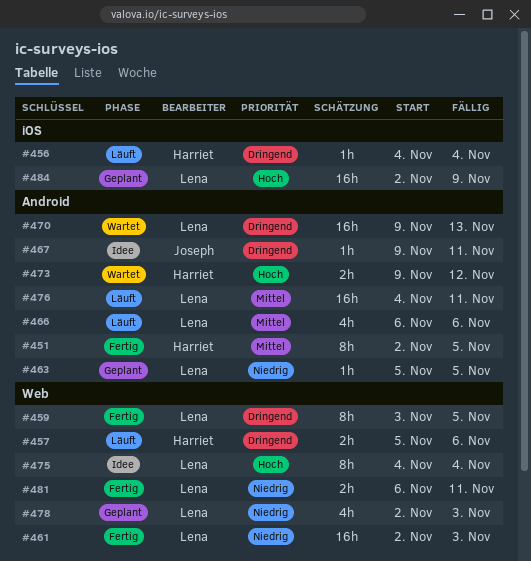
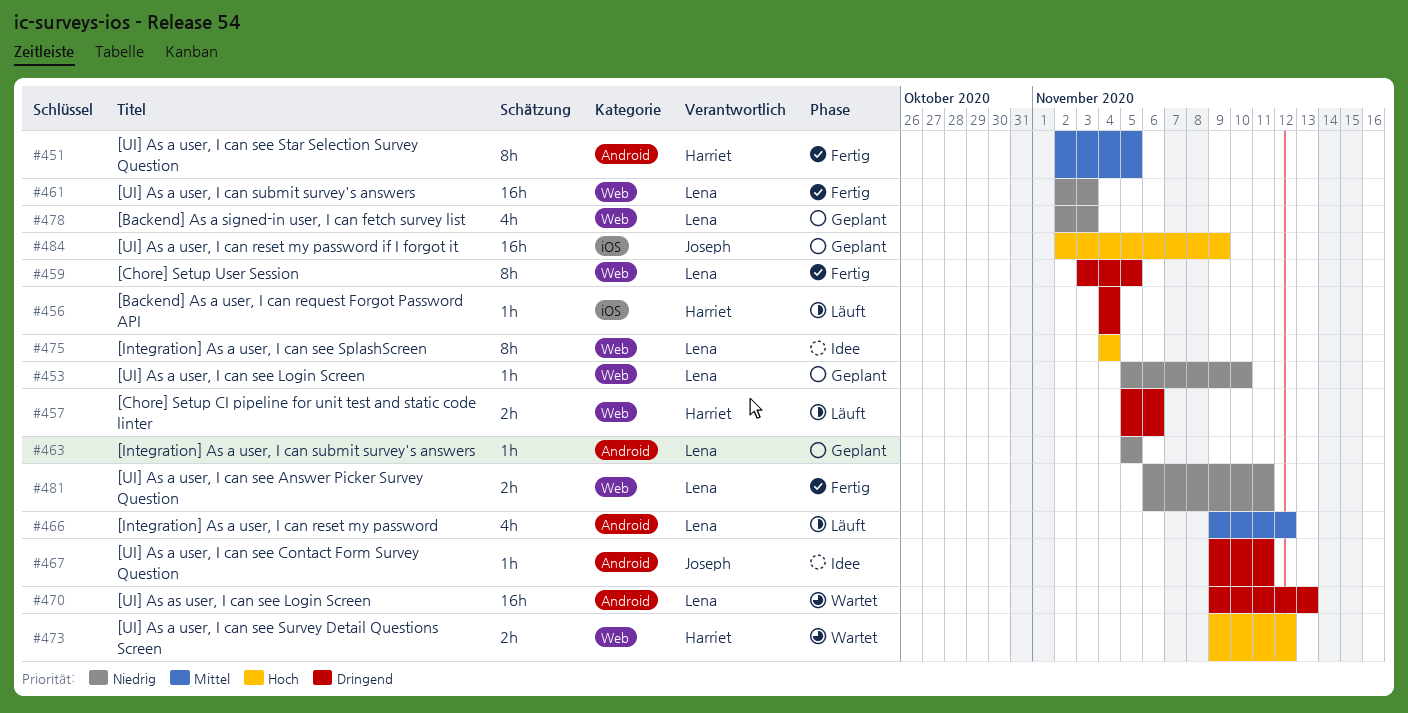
#453: none -> present
#466, start: Nov 6 -> Nov 9
#466, due: Nov 6 -> Nov 12
#473, label: Android -> Web
#476: present -> none
#484, owner: Lena -> Joseph

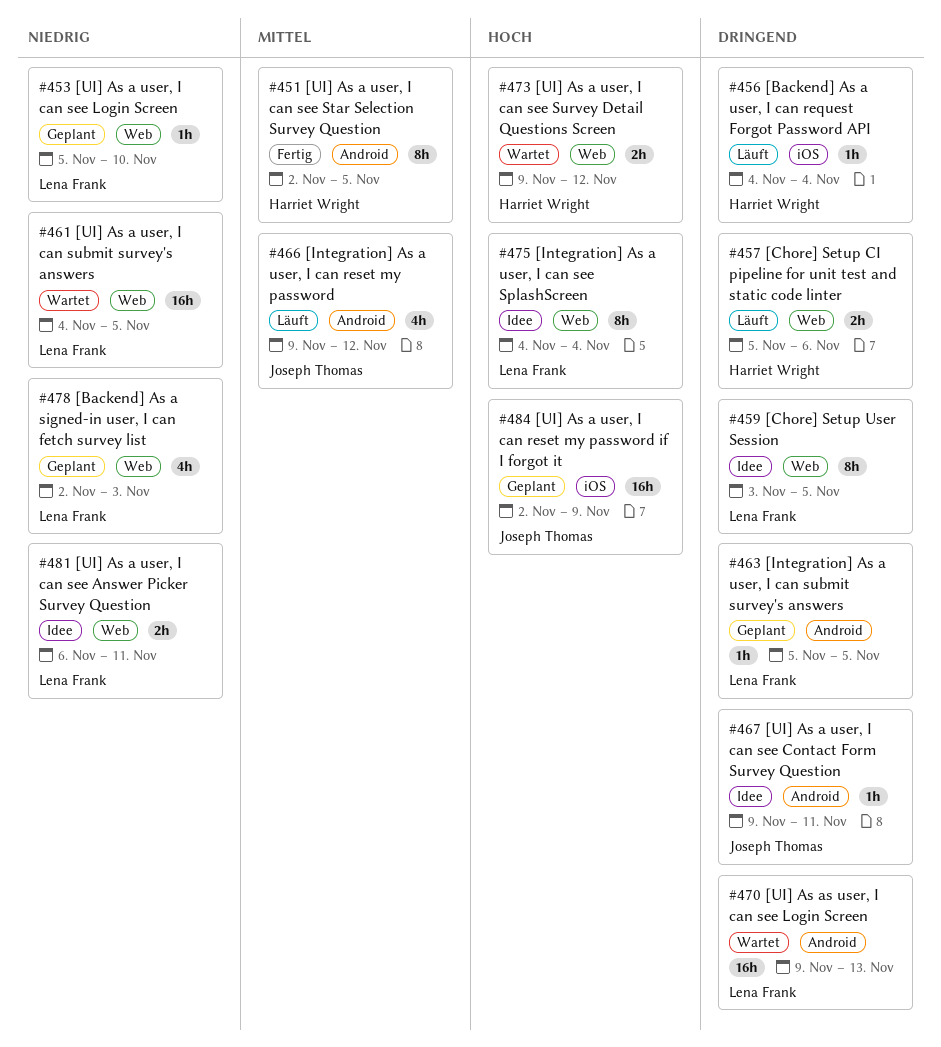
#459, status: Fertig -> Idee
#461, status: Fertig -> Wartet
#461, start: Nov 2 -> Nov 4
#461, due: Nov 3 -> Nov 5
#463, priority: Niedrig -> Dringend
#466, owner: Lena Frank -> Joseph Thomas
#481, status: Fertig -> Idee

